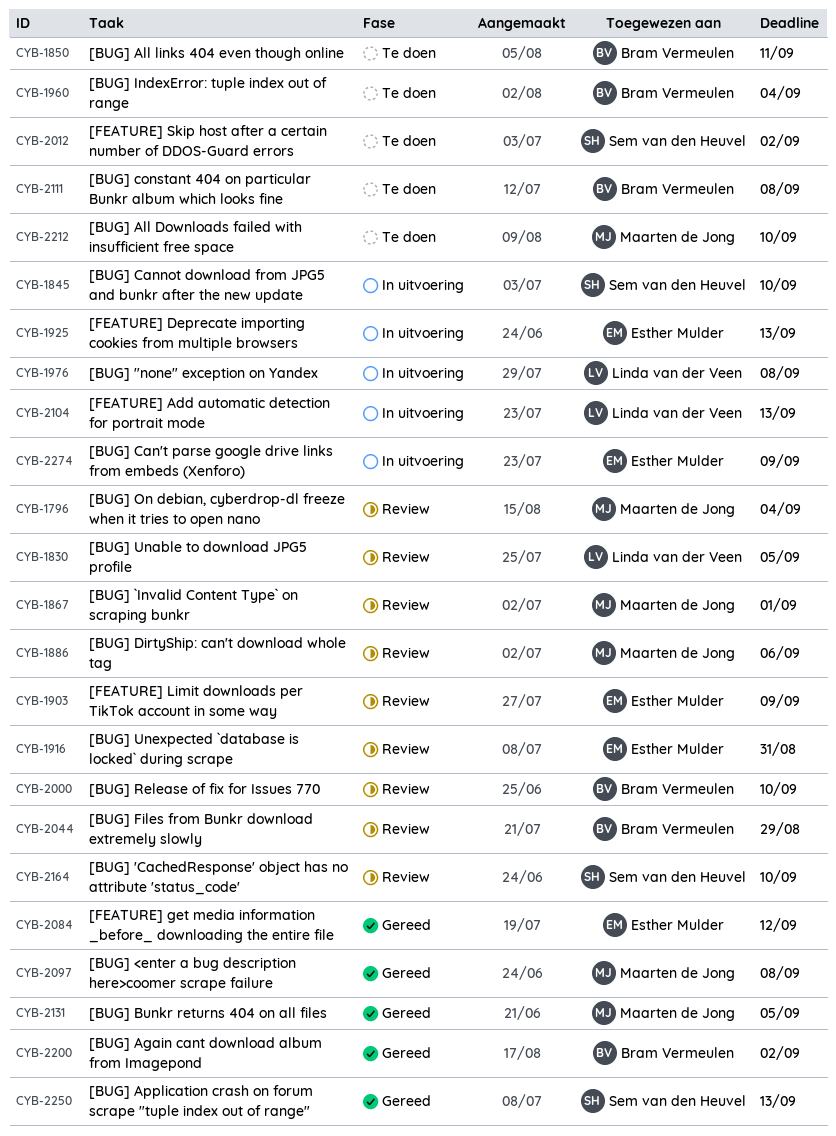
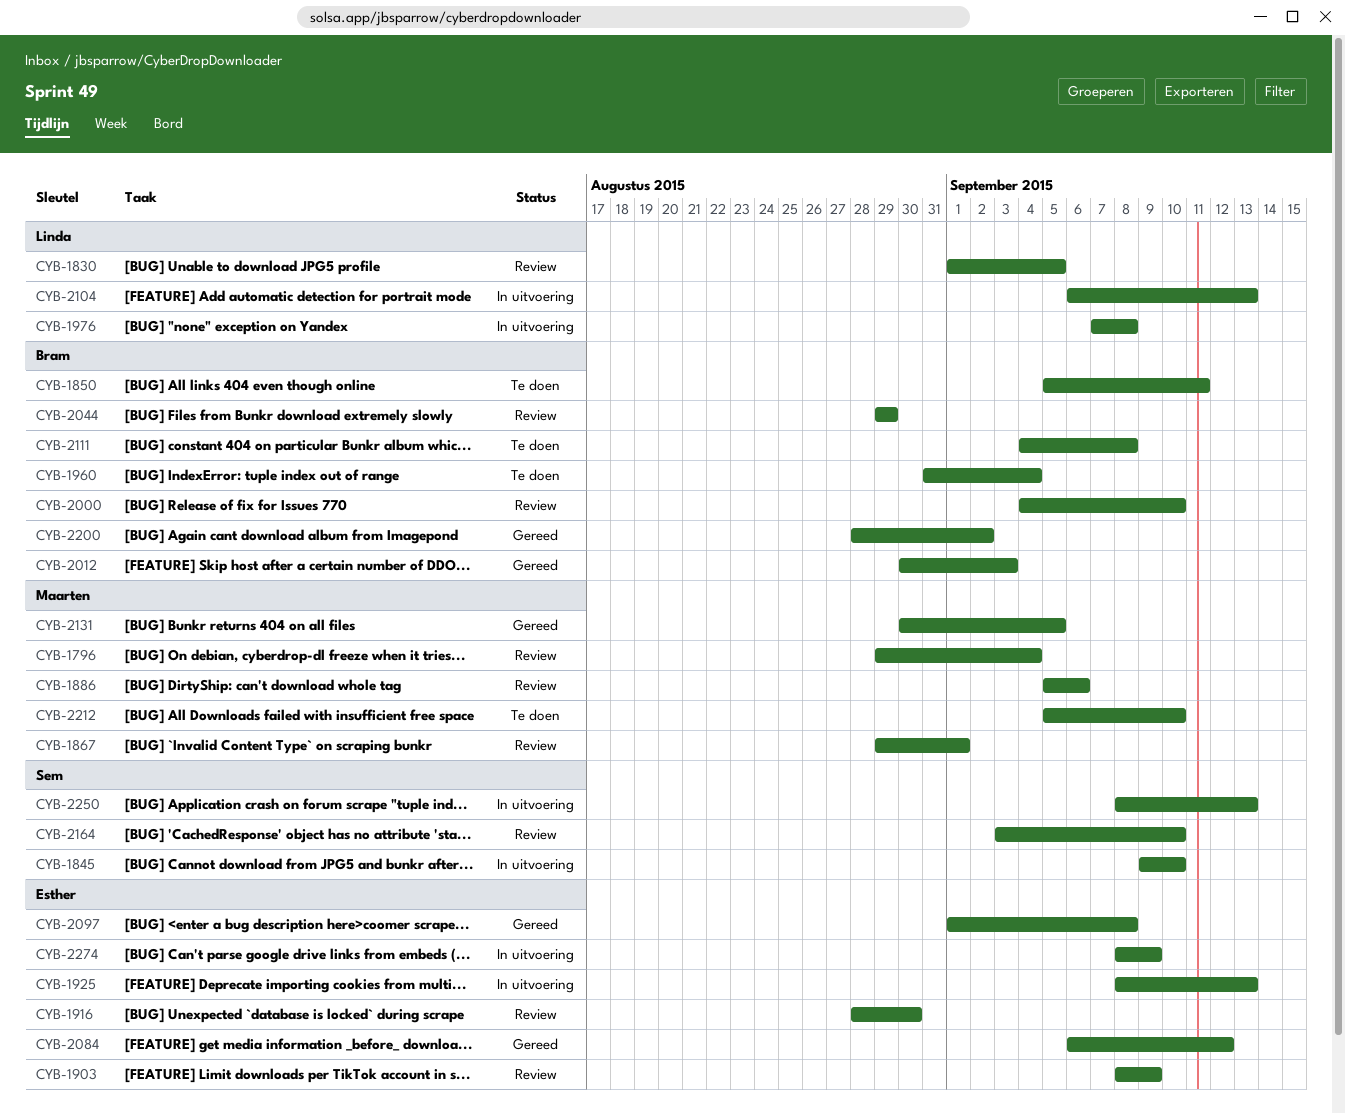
CYB-1916, due: Aug 31 -> Aug 30
CYB-2012, status: Te doen -> Gereed
CYB-2012, owner: Sem van den Heuvel -> Bram Vermeulen
CYB-2012, due: Sep 2 -> Sep 3
CYB-2097, owner: Maarten de Jong -> Esther Mulder
CYB-2250, status: Gereed -> In uitvoering

